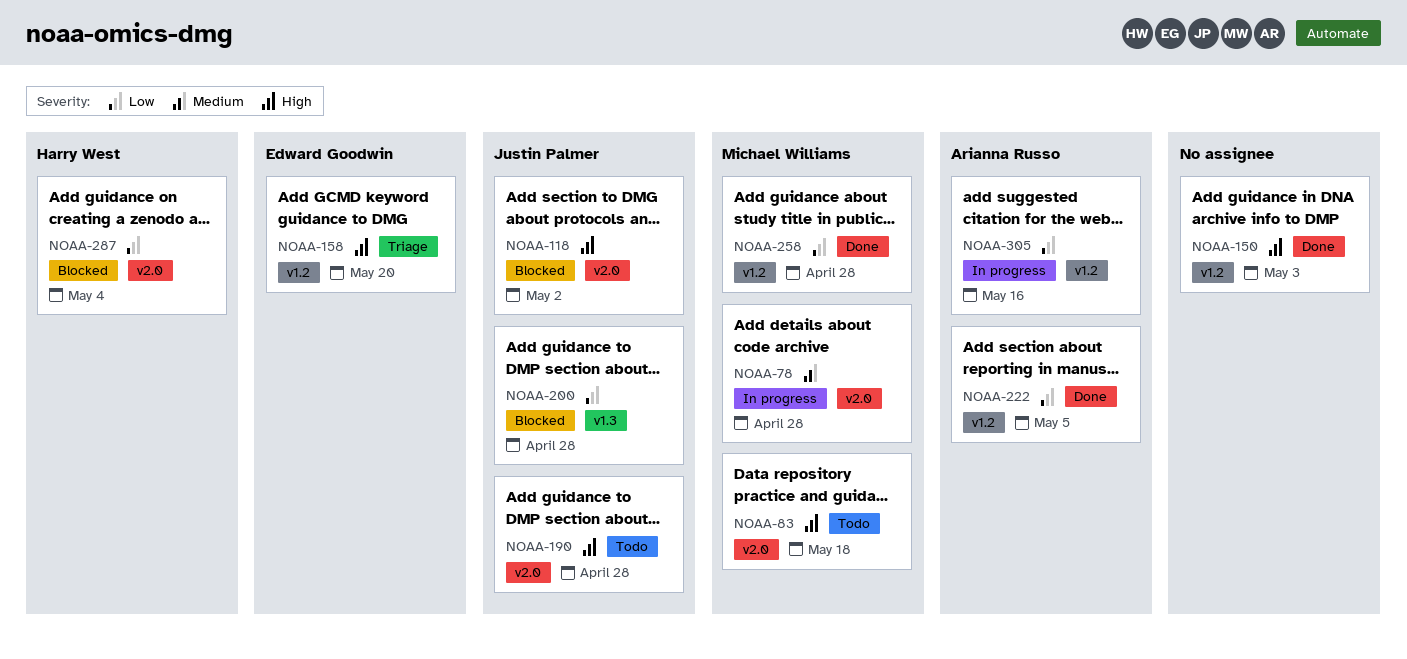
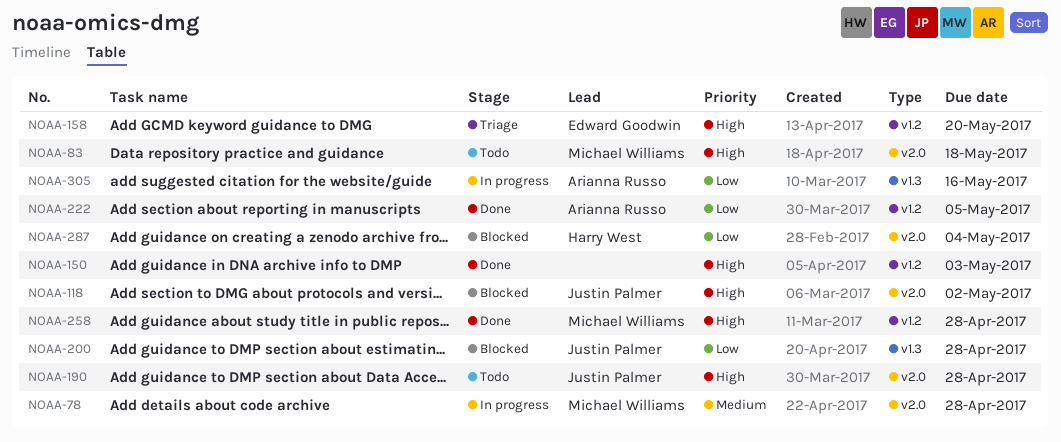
NOAA-258, priority: Low -> High
NOAA-305, label: v1.2 -> v1.3

